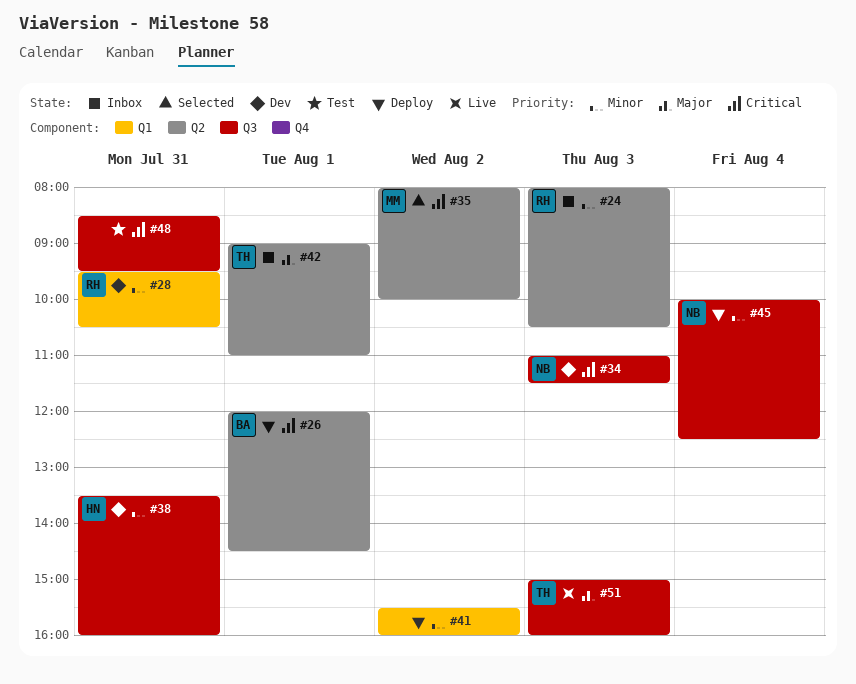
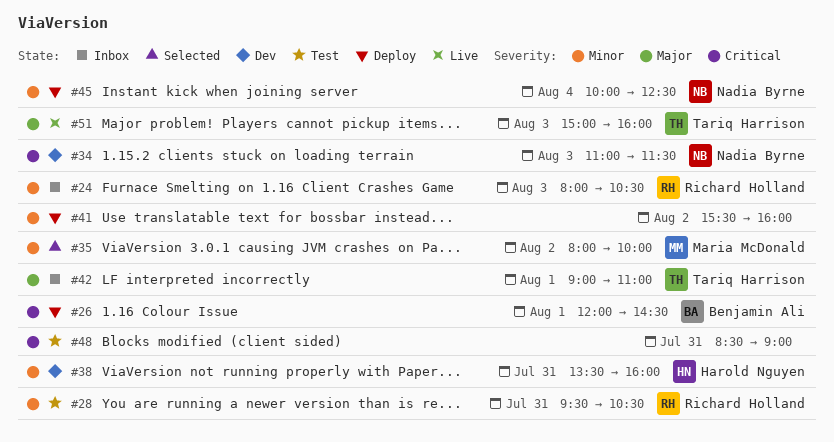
#28, status: Dev -> Test
#35, priority: Critical -> Minor
#48, ends: 09:30 -> 09:00

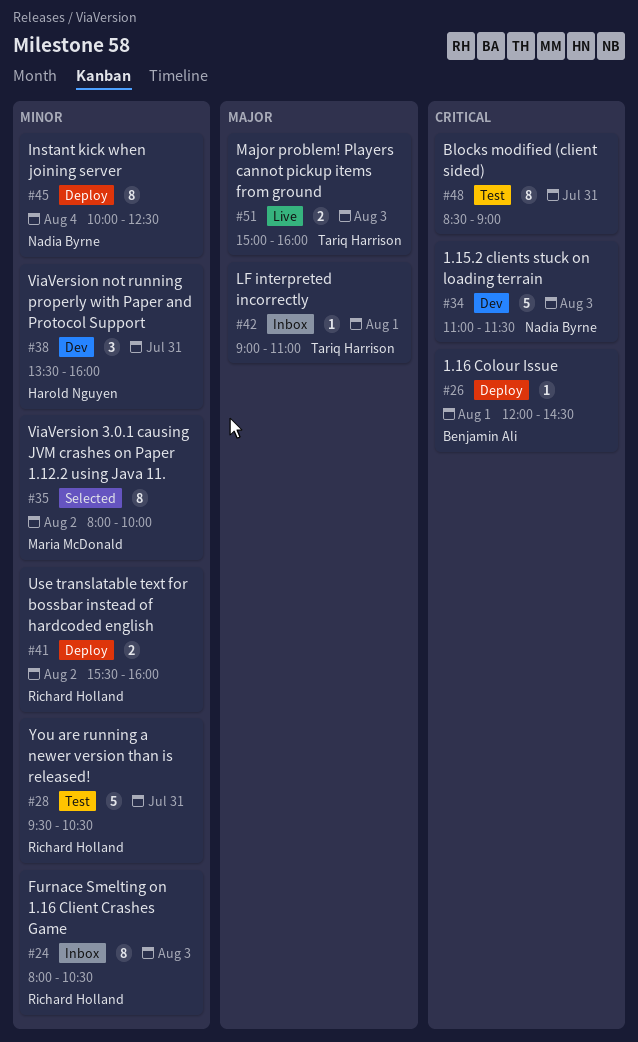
#41, owner: none -> Richard Holland

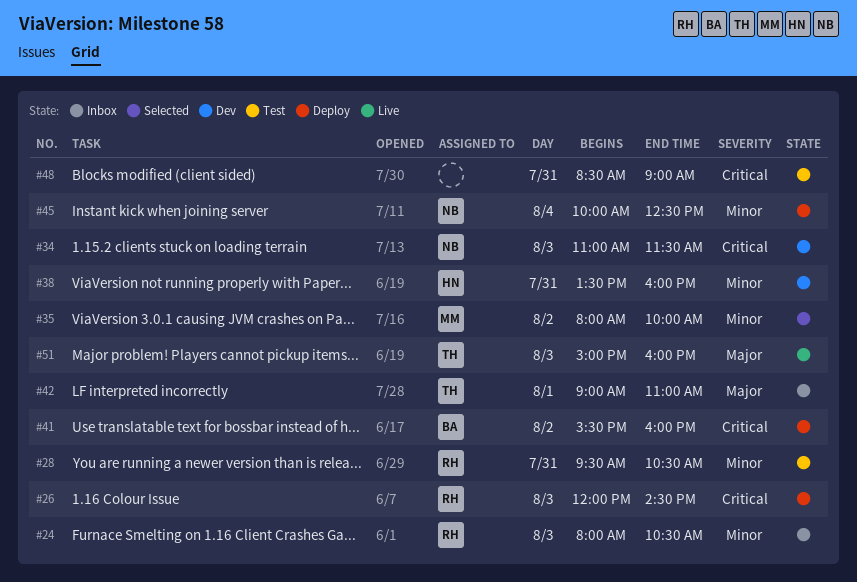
#26, owner: Benjamin Ali -> Richard Holland
#26, day: Aug 1 -> Aug 3
#41, owner: Richard Holland -> Benjamin Ali
#41, priority: Minor -> Critical

